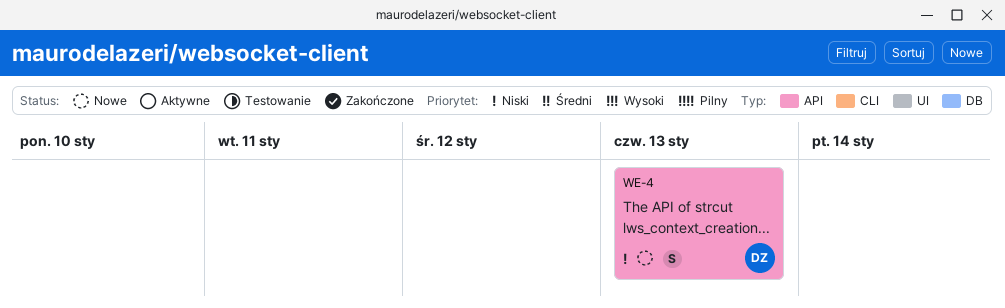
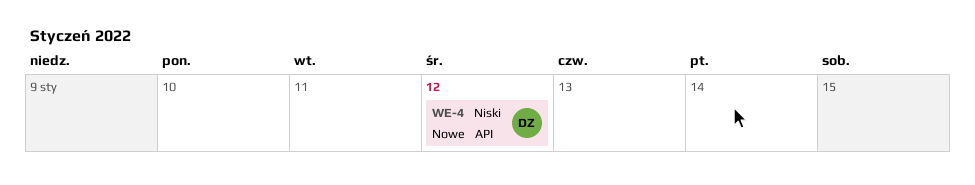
WE-4, due: Jan 13 -> Jan 12

